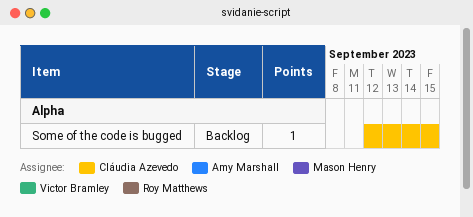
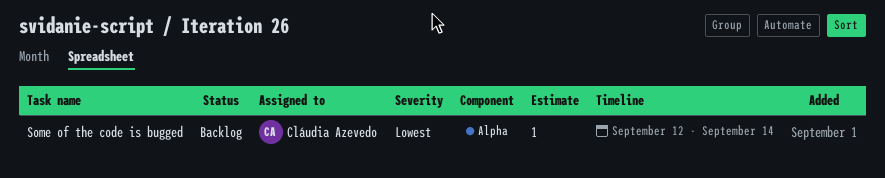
Some of the code is bugged, due: Sep 15 -> Sep 14

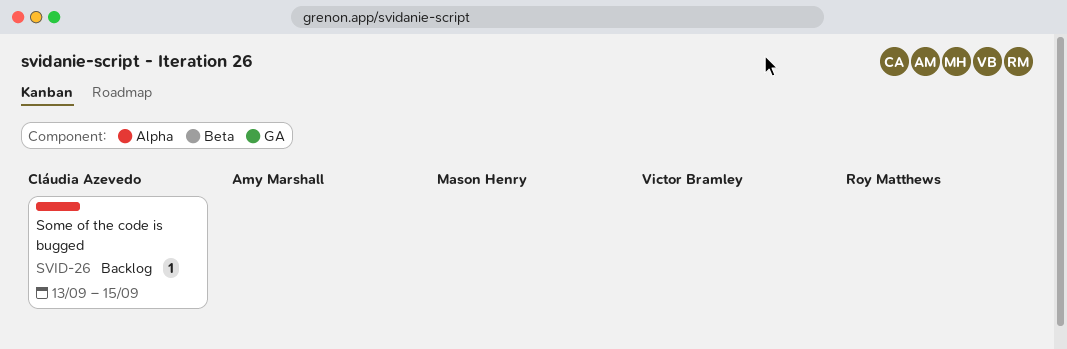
Some of the code is bugged, start: Sep 12 -> Sep 13
Some of the code is bugged, due: Sep 14 -> Sep 15

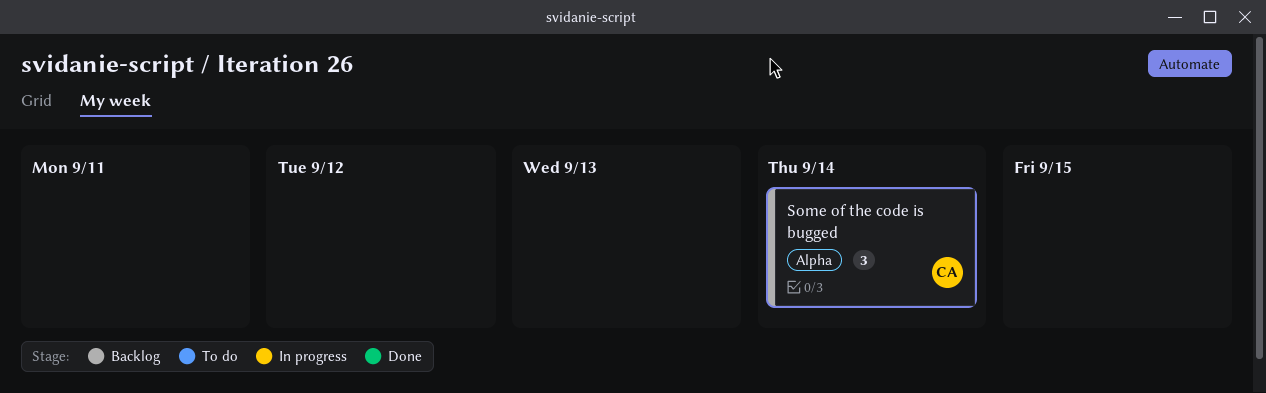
Some of the code is bugged, estimate: 1 -> 3
Some of the code is bugged, due: Sep 15 -> Sep 14

